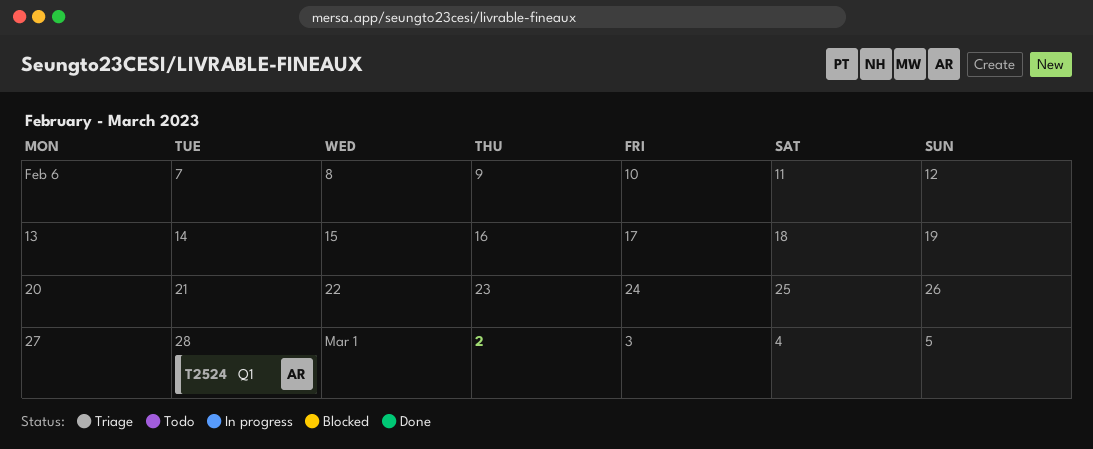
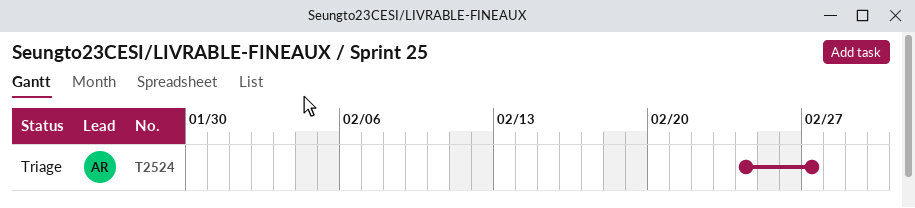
T2524, due: Feb 28 -> Feb 27

